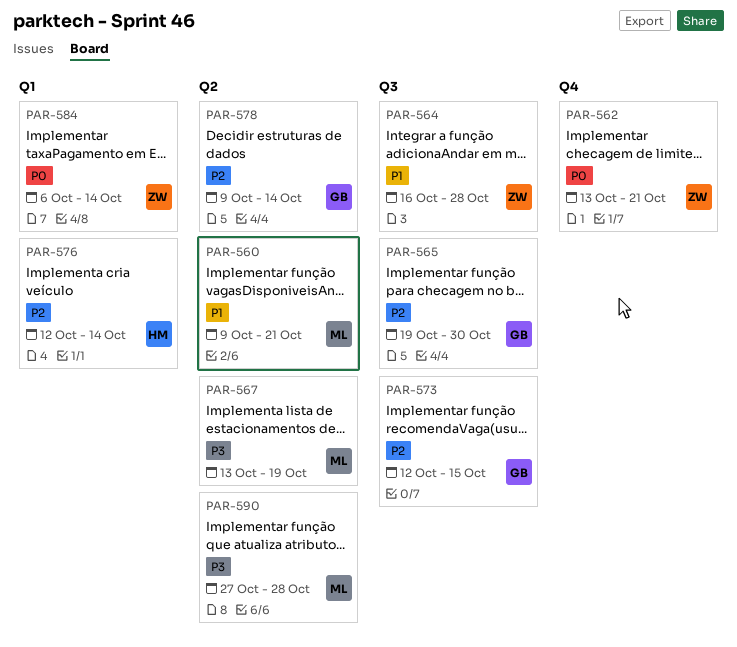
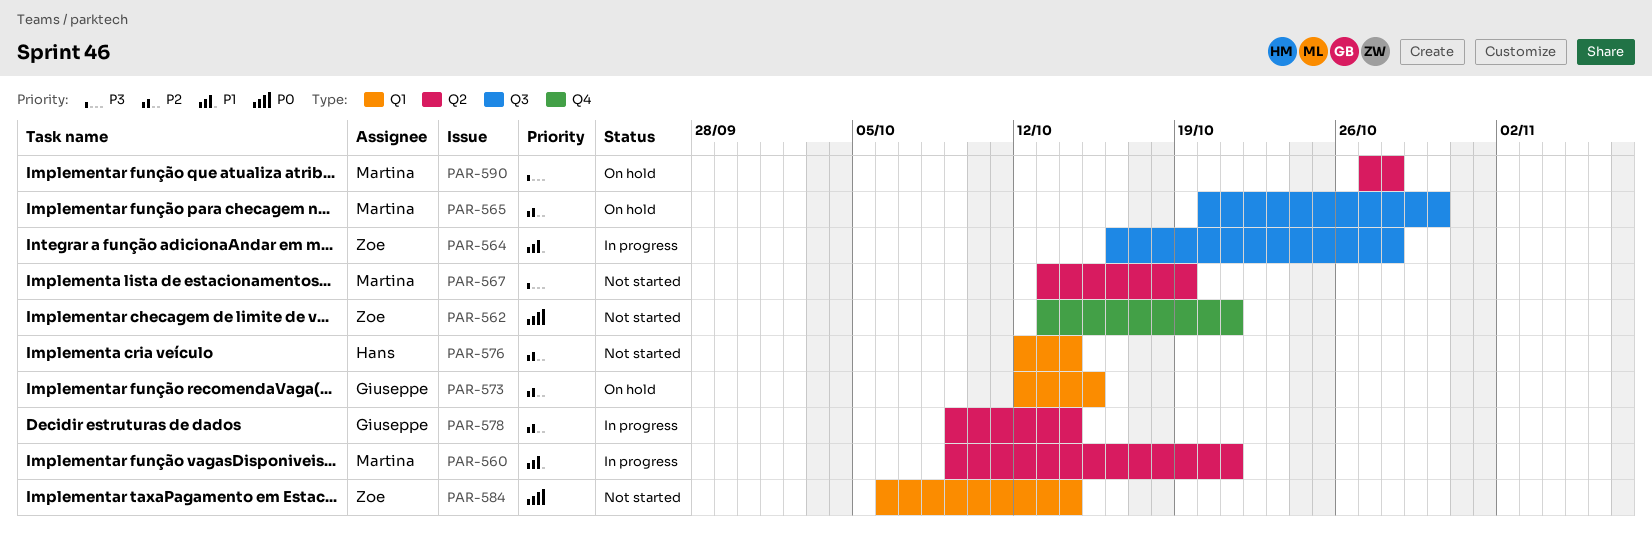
PAR-565, owner: Giuseppe -> Martina
PAR-565, start: Oct 19 -> Oct 20
PAR-573, label: Q3 -> Q1

